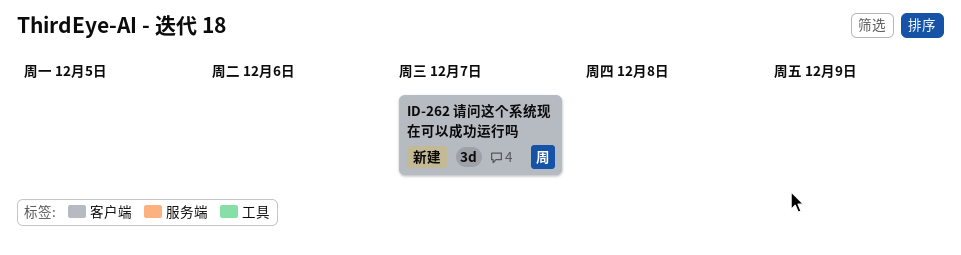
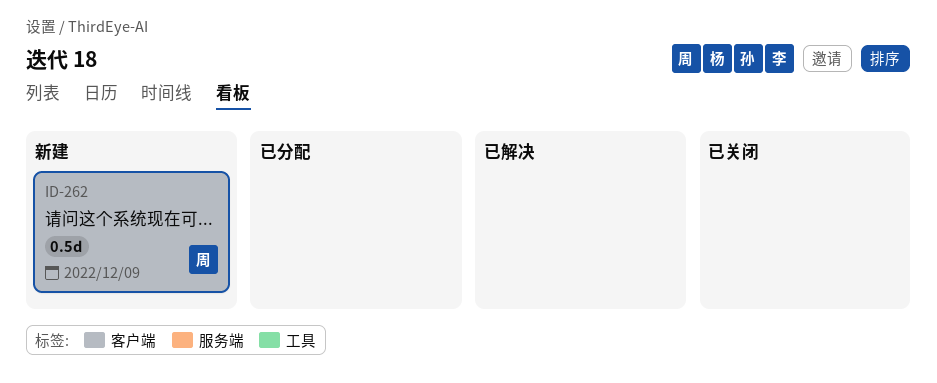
ID-262, estimate: 3d -> 0.5d
ID-262, due: Dec 7 -> Dec 9

